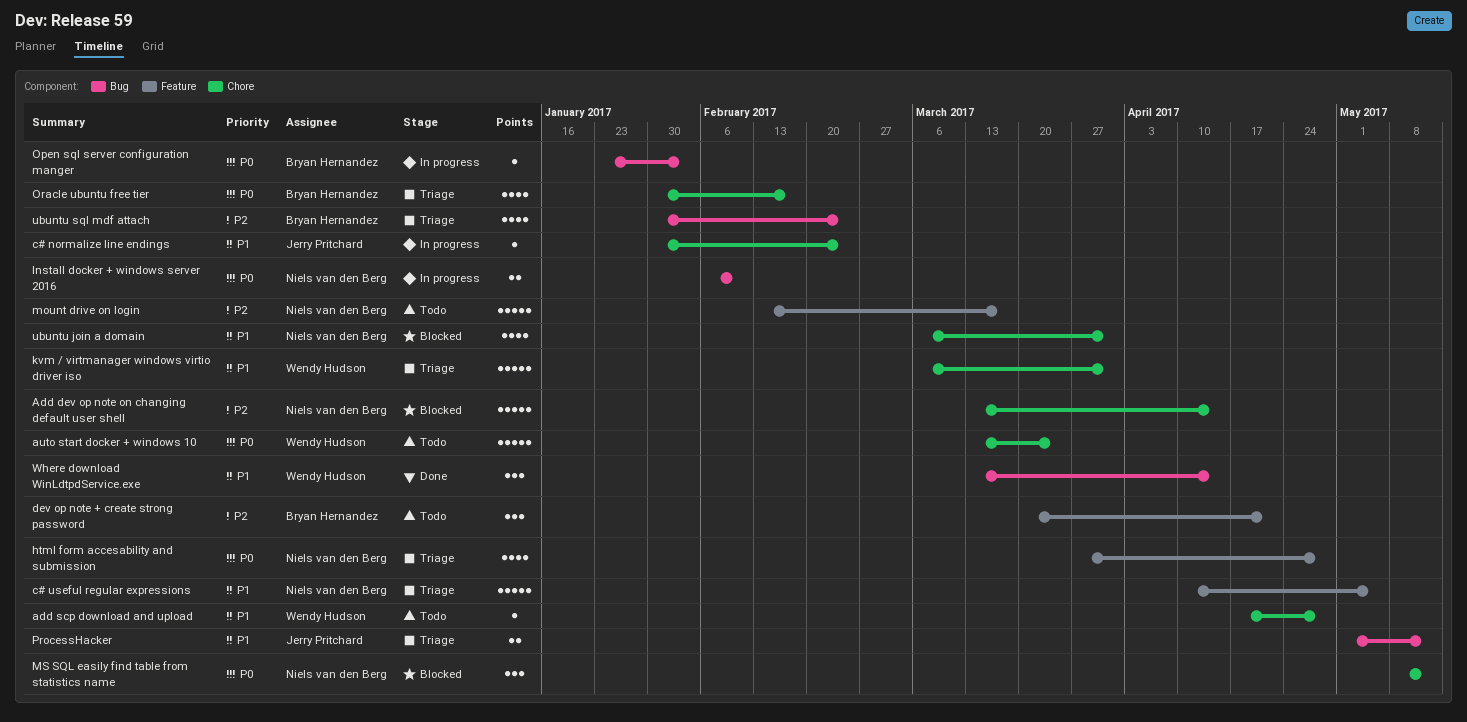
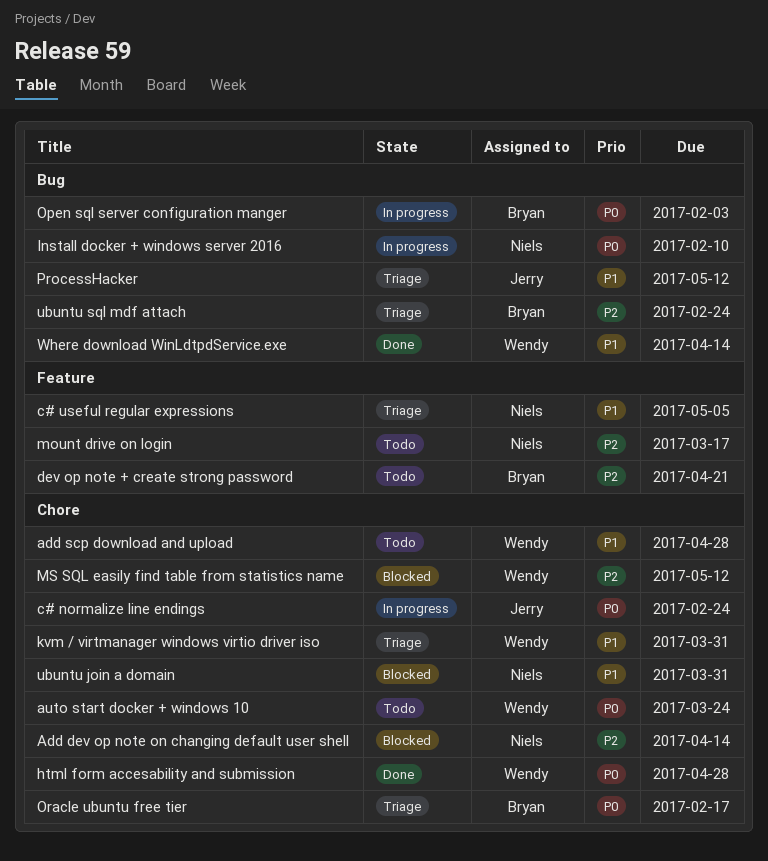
c# normalize line endings, priority: P1 -> P0
html form accesability and submission, status: Triage -> Done
html form accesability and submission, owner: Niels van den Berg -> Wendy Hudson
html form accesability and submission, label: Feature -> Chore
MS SQL easily find table from statistics name, owner: Niels van den Berg -> Wendy Hudson
MS SQL easily find table from statistics name, priority: P0 -> P2

